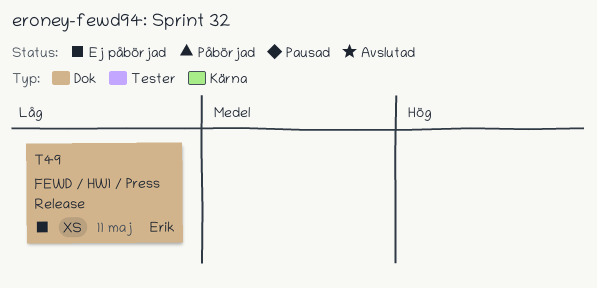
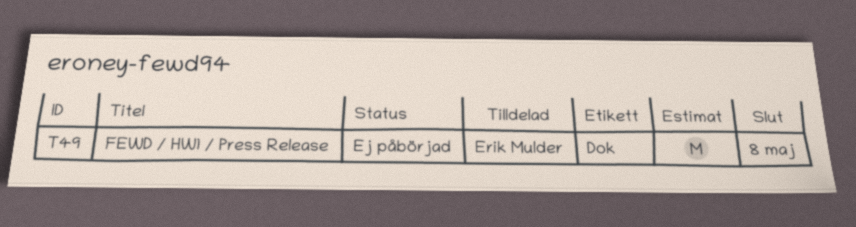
T49, estimate: XS -> M
T49, due: May 11 -> May 8

